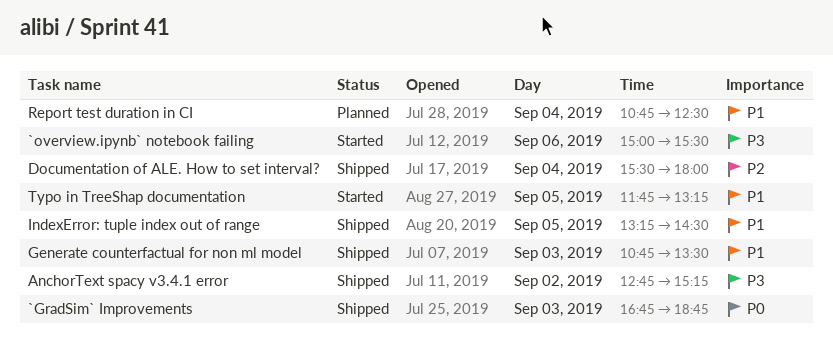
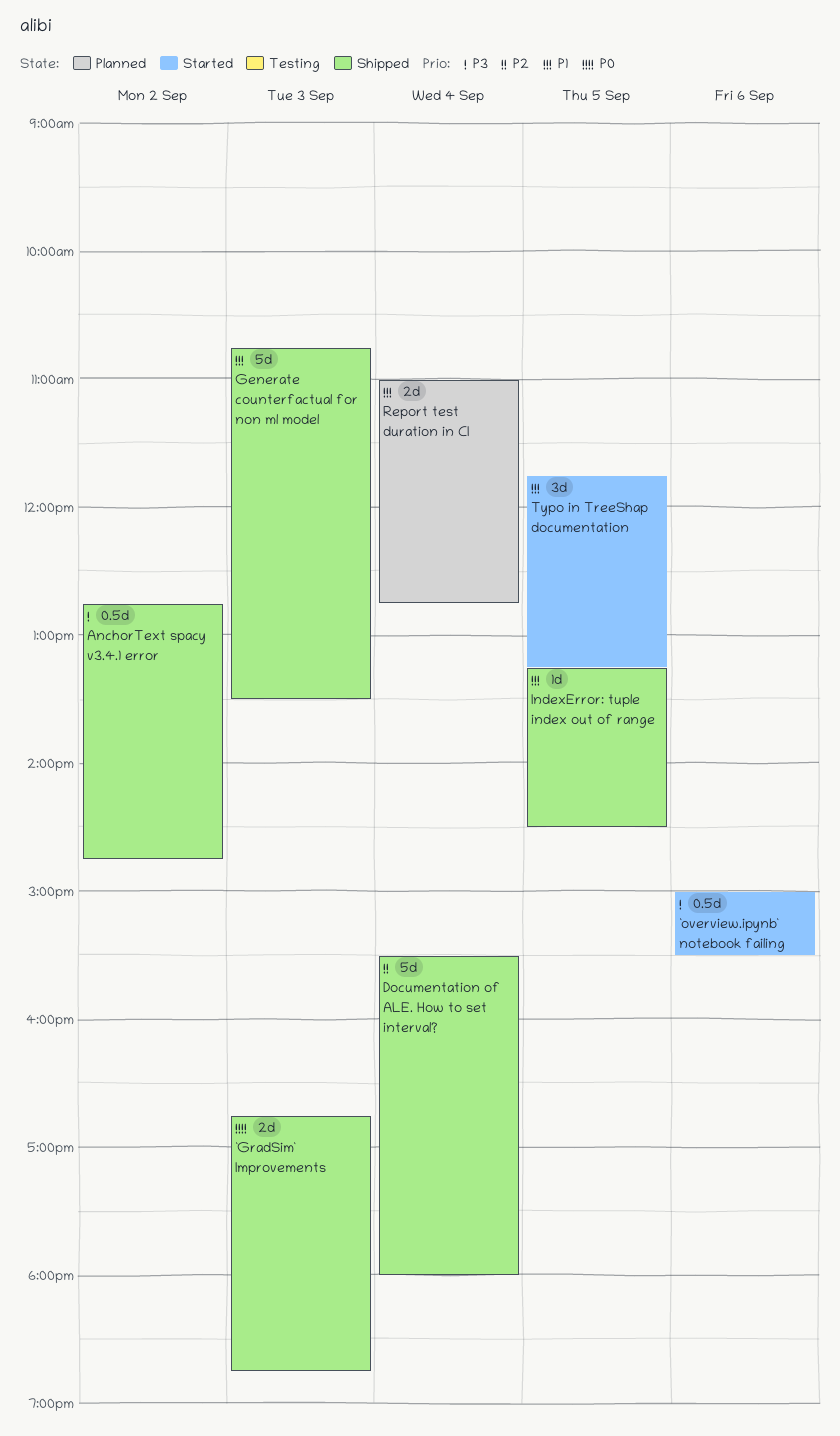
AnchorText spacy v3.4.1 error, ends: 15:15 -> 14:45
Report test duration in CI, begins: 10:45 -> 11:00
Report test duration in CI, ends: 12:30 -> 12:45

